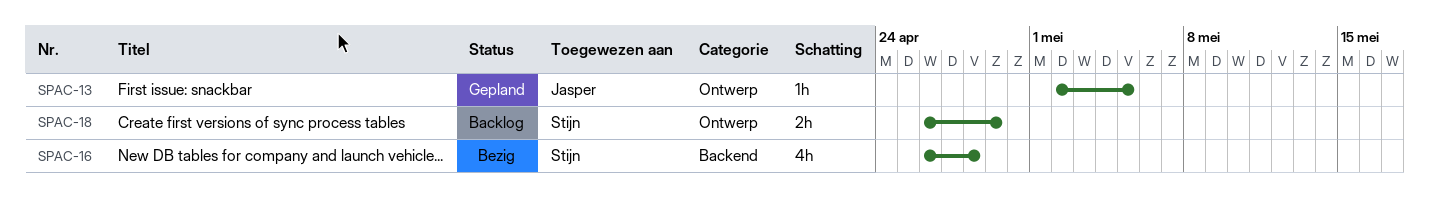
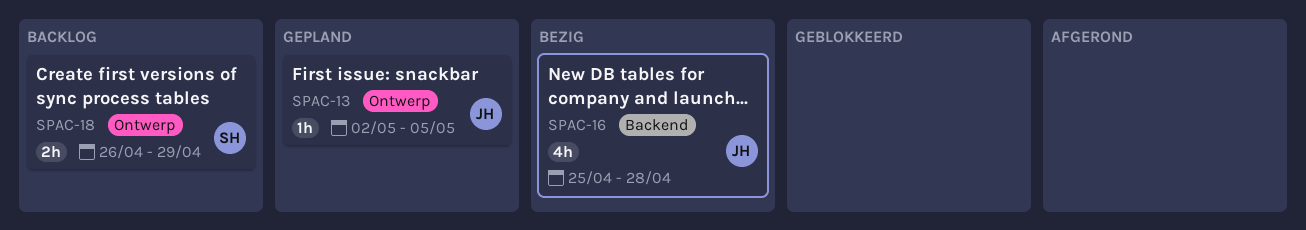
SPAC-16, owner: Stijn -> Jasper
SPAC-16, start: Apr 26 -> Apr 25

